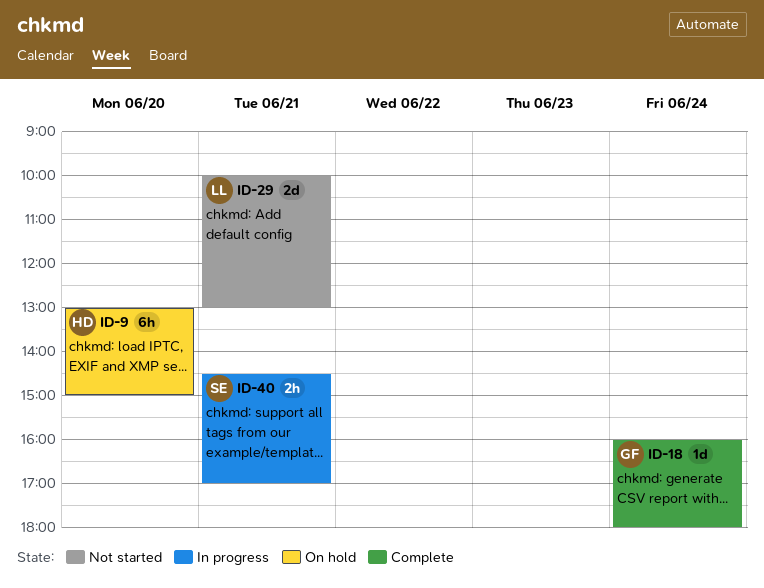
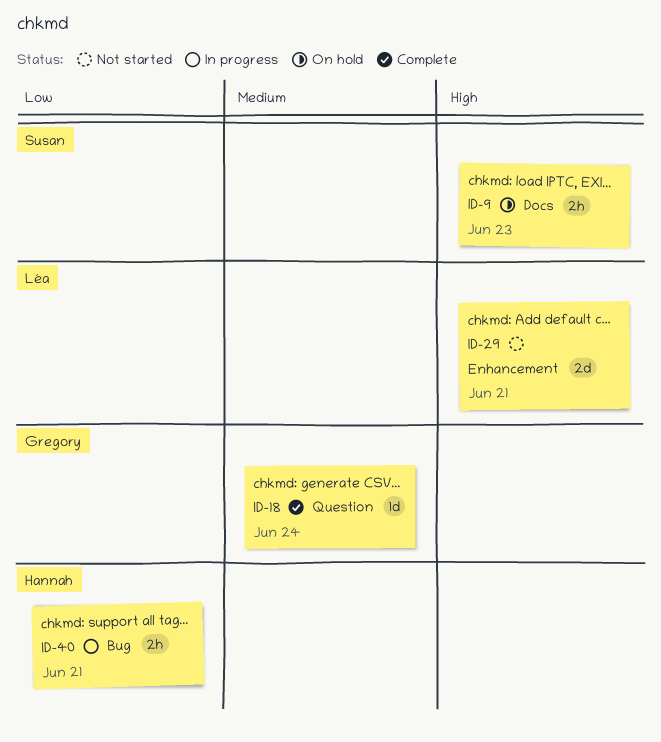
ID-9, owner: Hannah -> Susan
ID-9, estimate: 6h -> 2h
ID-9, day: Jun 20 -> Jun 23
ID-40, owner: Susan -> Hannah

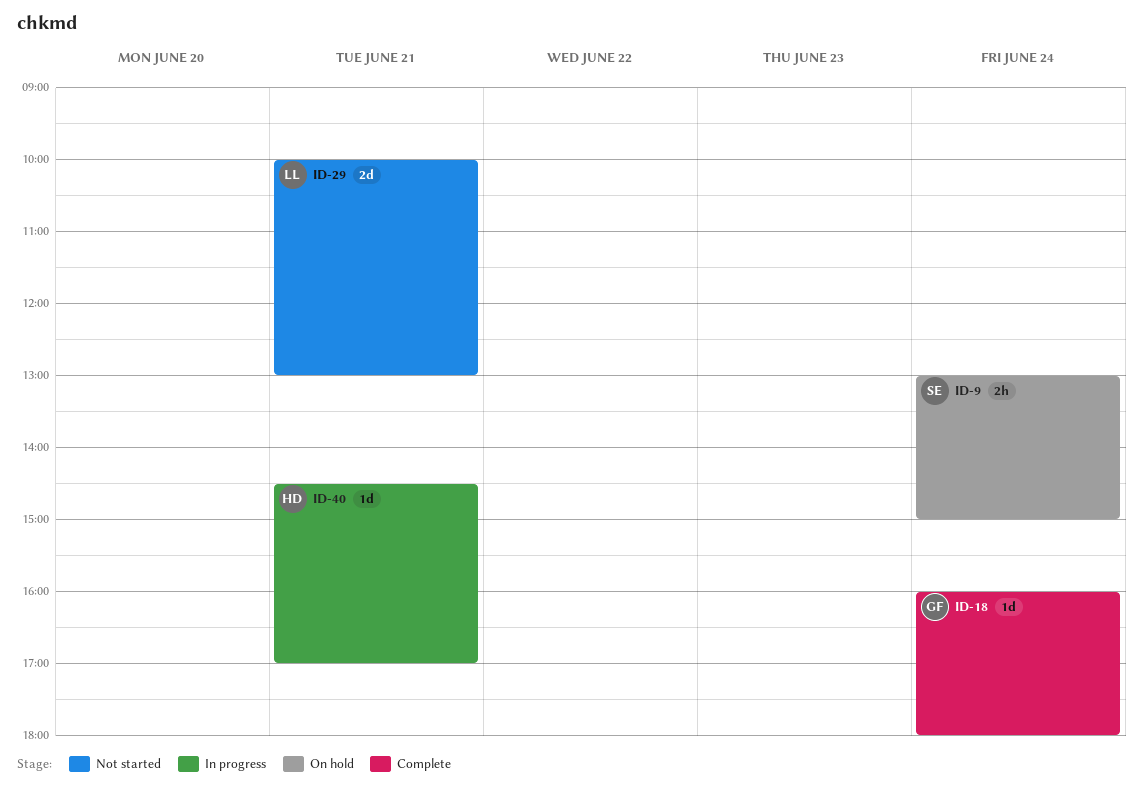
ID-9, day: Jun 23 -> Jun 24
ID-40, estimate: 2h -> 1d

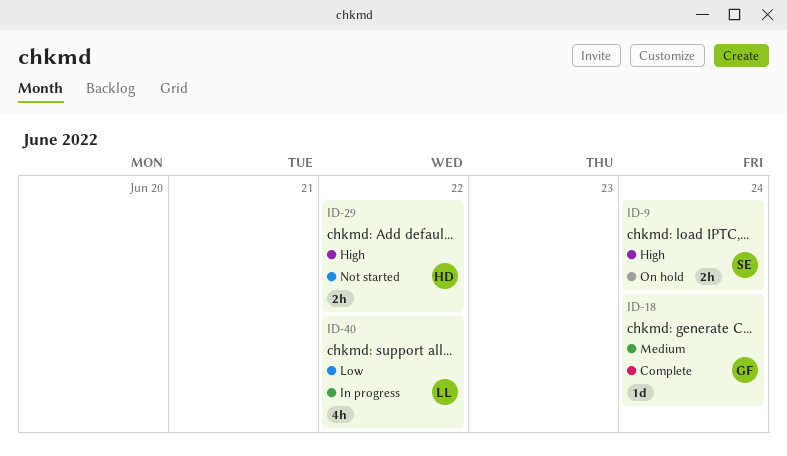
ID-29, owner: LL -> HD
ID-29, estimate: 2d -> 2h
ID-29, day: Jun 21 -> Jun 22
ID-40, owner: HD -> LL
ID-40, estimate: 1d -> 4h
ID-40, day: Jun 21 -> Jun 22

